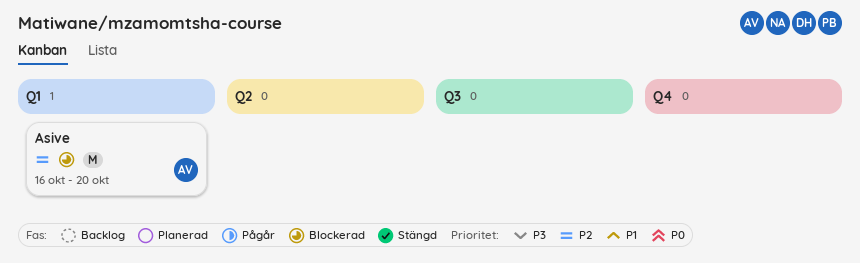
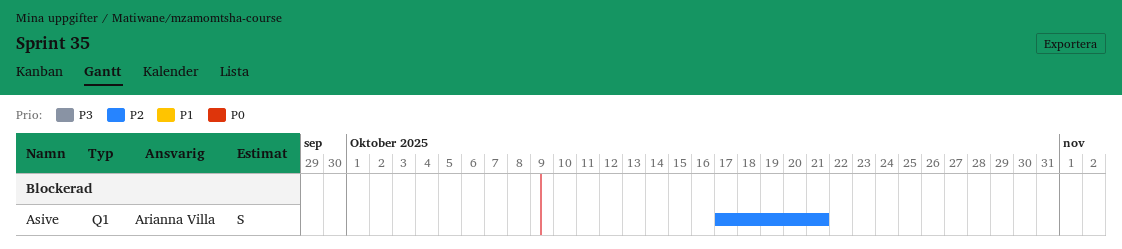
Asive, estimate: M -> S
Asive, start: Oct 16 -> Oct 17
Asive, due: Oct 20 -> Oct 21

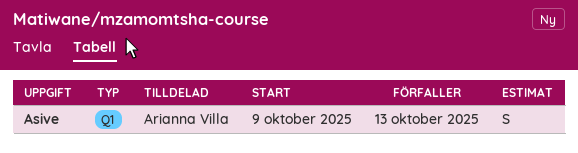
Asive, start: Oct 17 -> Oct 9
Asive, due: Oct 21 -> Oct 13

